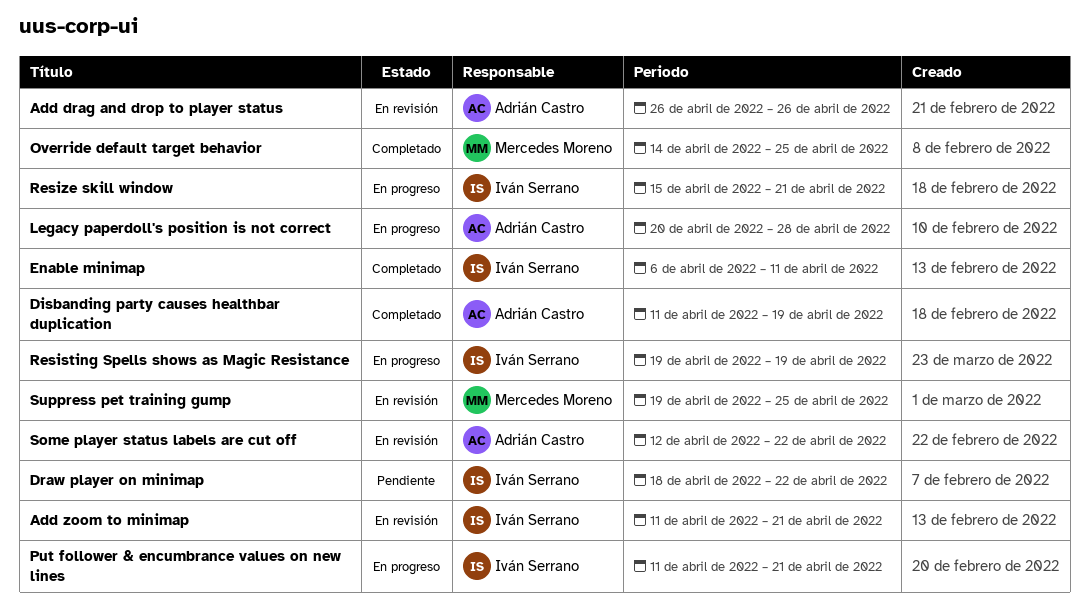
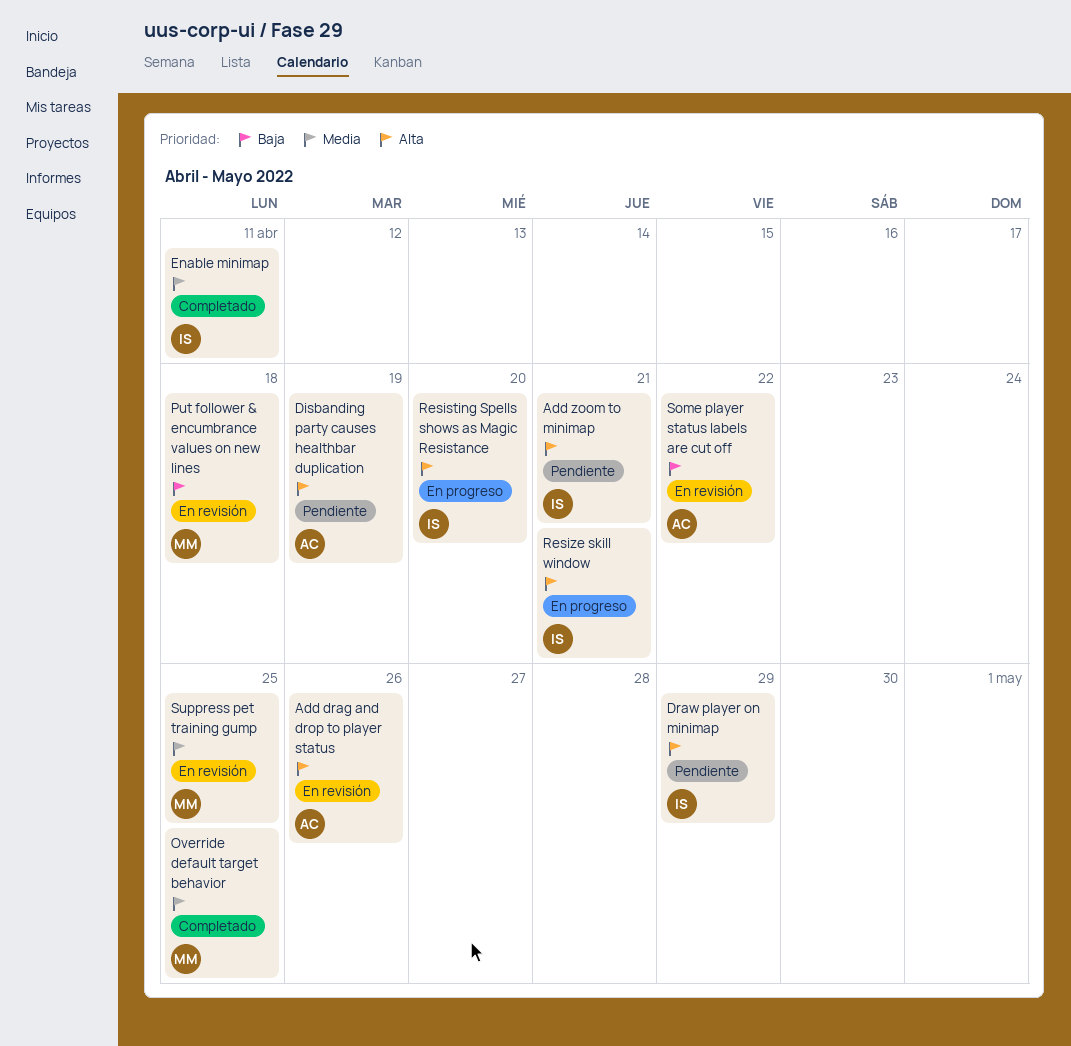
Add zoom to minimap, status: En revisión -> Pendiente
Disbanding party causes healthbar duplication, status: Completado -> Pendiente
Draw player on minimap, due: Apr 22 -> Apr 29
Legacy paperdoll's position is not correct: present -> none
Put follower & encumbrance values on new lines, status: En progreso -> En revisión
Put follower & encumbrance values on new lines, owner: Iván Serrano -> Mercedes Moreno
Put follower & encumbrance values on new lines, due: Apr 21 -> Apr 18
Resisting Spells shows as Magic Resistance, due: Apr 19 -> Apr 20

